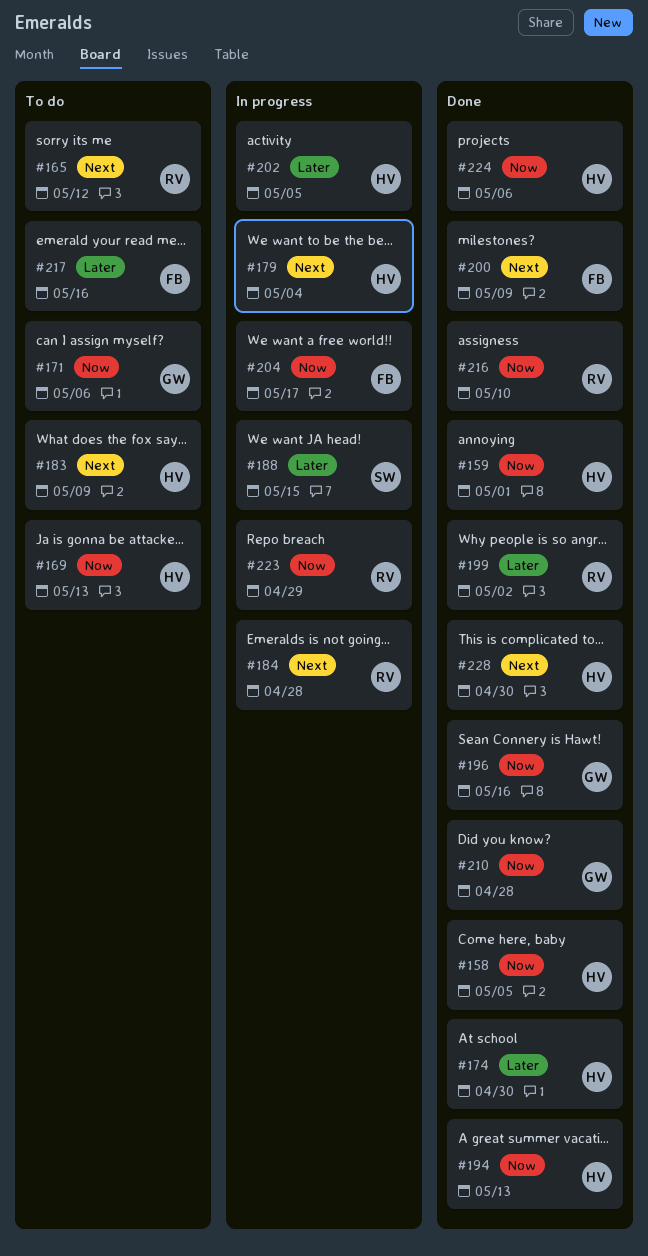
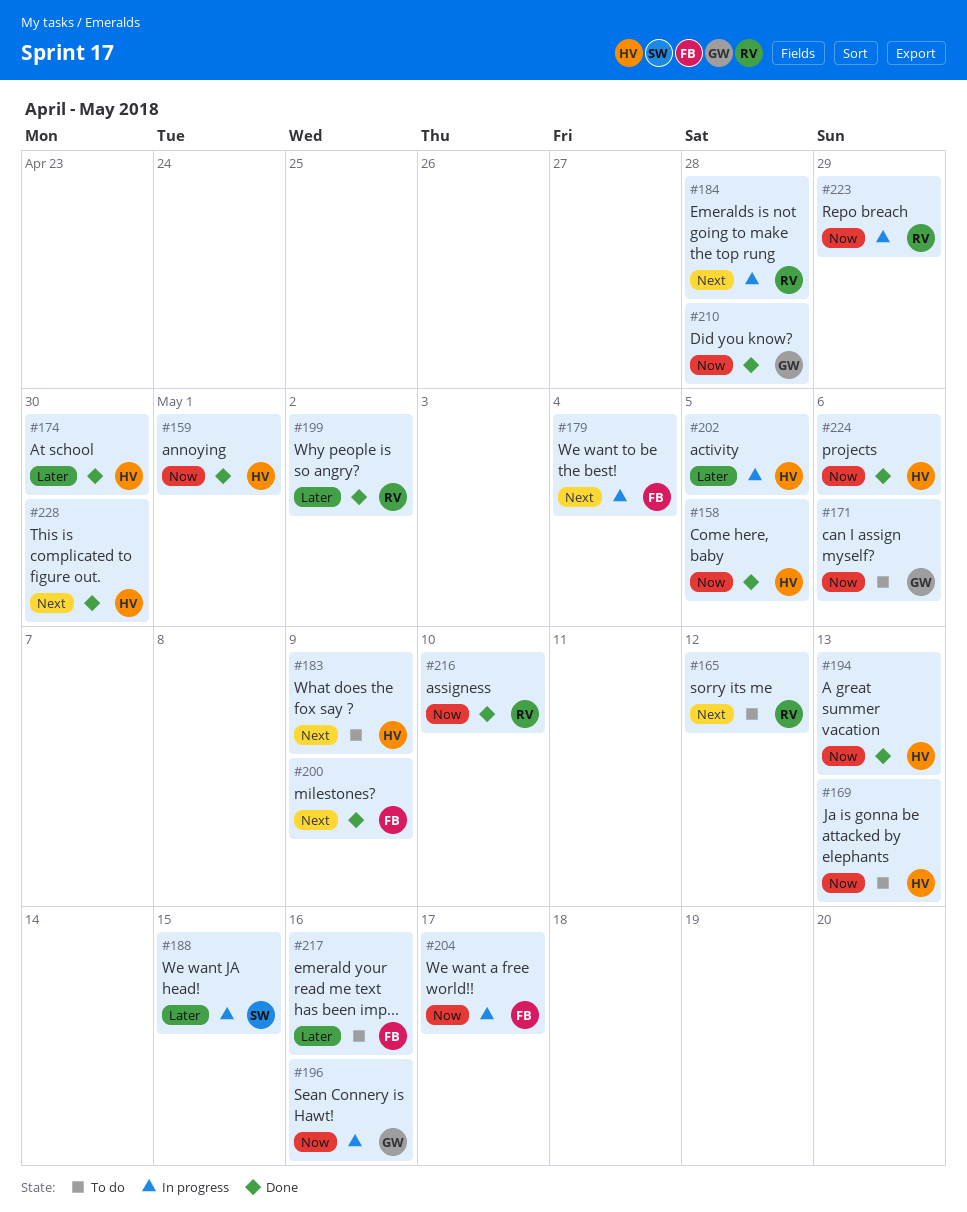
#179, owner: HV -> FB
#196, status: Done -> In progress

